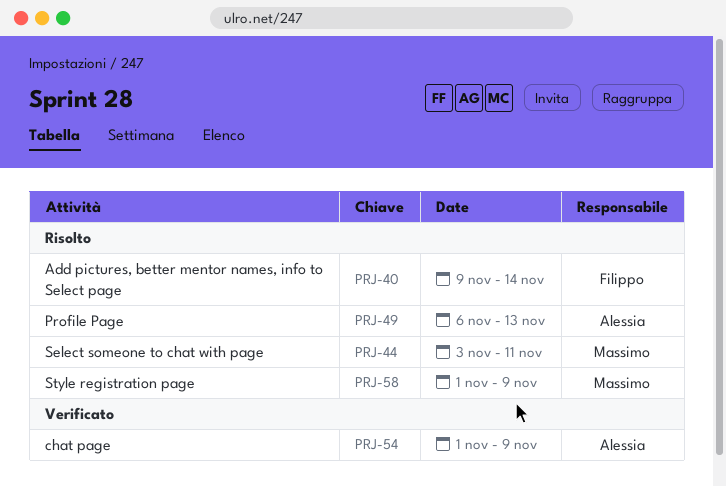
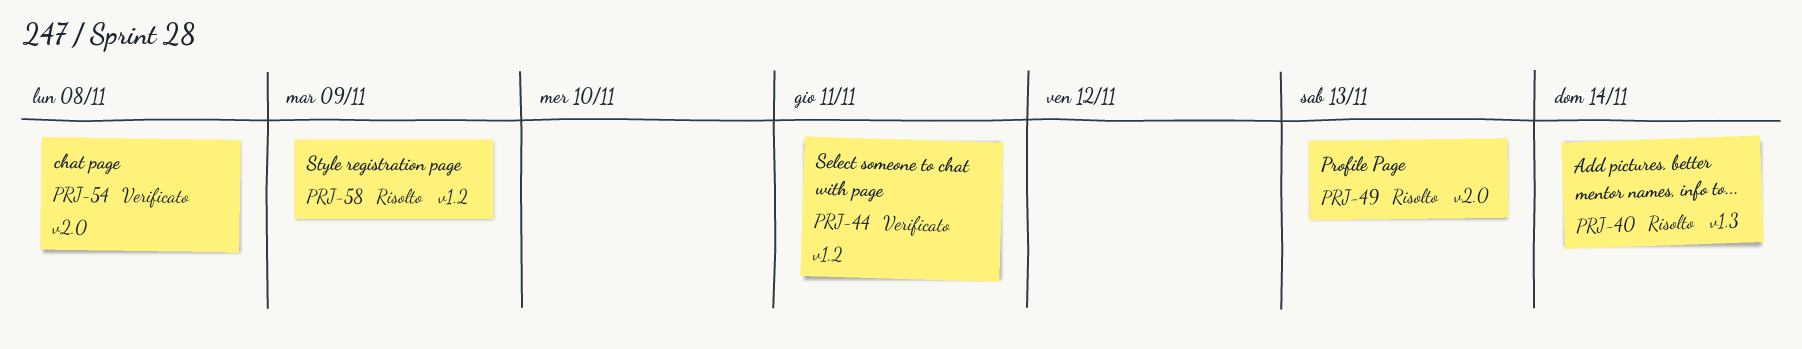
PRJ-44, status: Risolto -> Verificato
PRJ-54, due: Nov 9 -> Nov 8

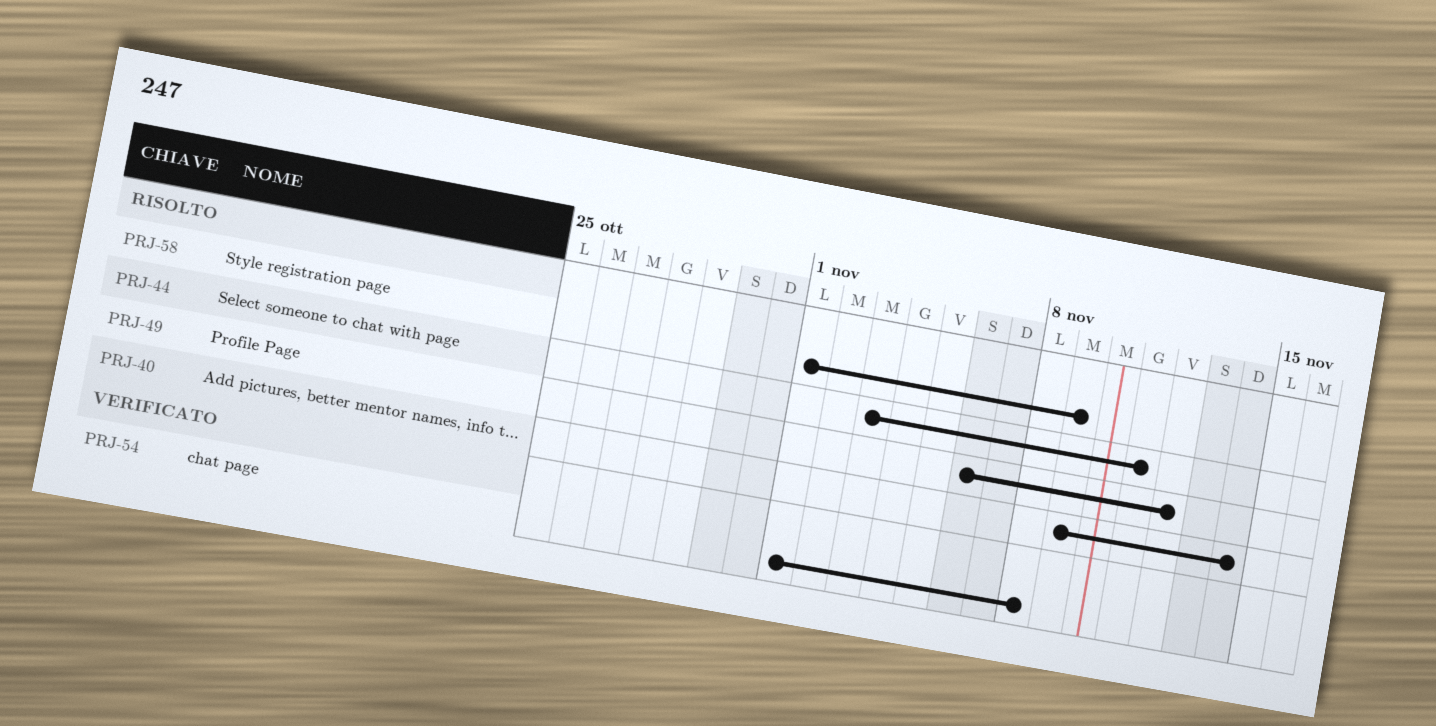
PRJ-44, status: Verificato -> Risolto
PRJ-49, due: Nov 13 -> Nov 12

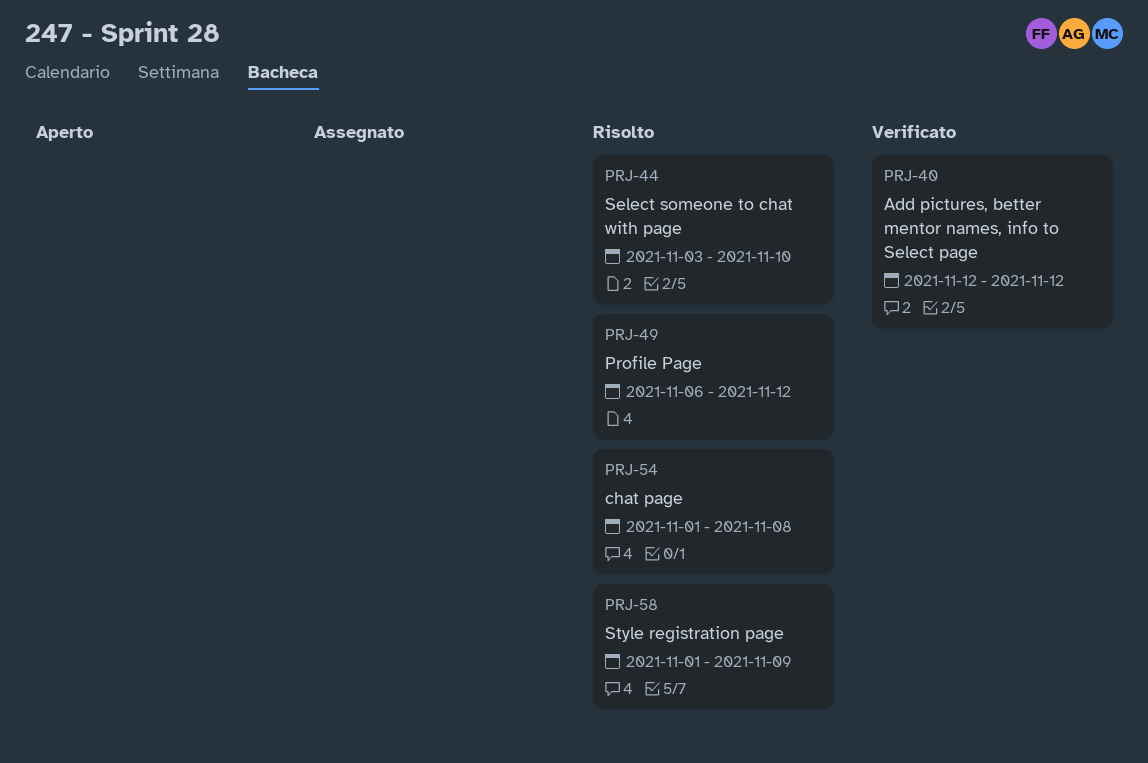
PRJ-40, status: Risolto -> Verificato
PRJ-40, start: Nov 9 -> Nov 12
PRJ-40, due: Nov 14 -> Nov 12
PRJ-44, due: Nov 11 -> Nov 10
PRJ-54, status: Verificato -> Risolto

